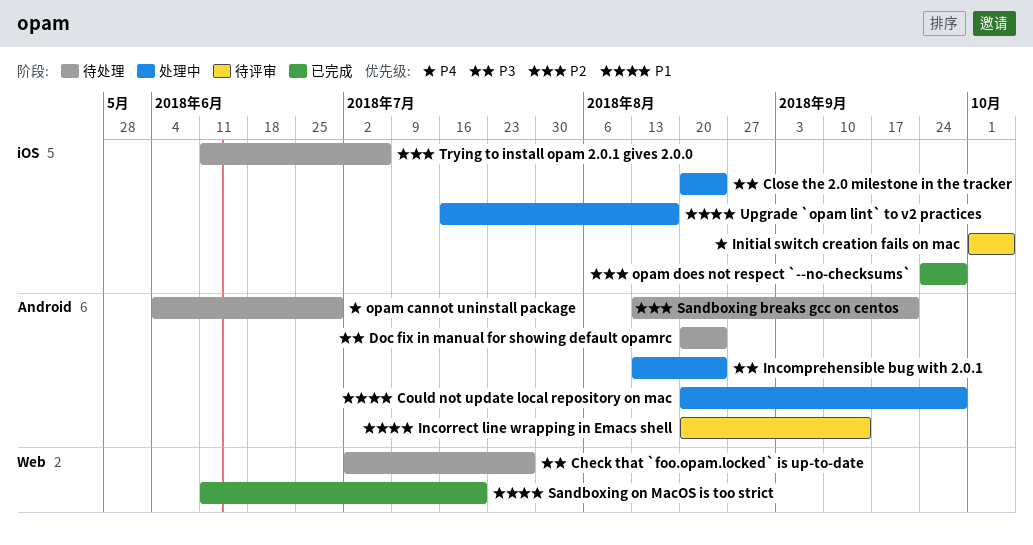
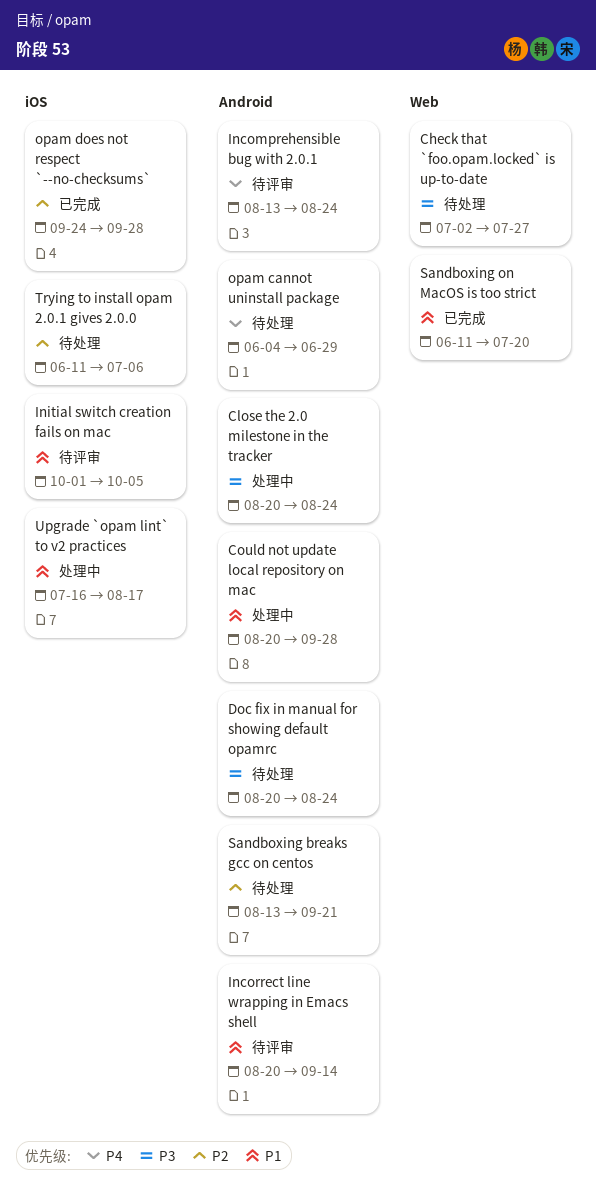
Close the 2.0 milestone in the tracker, label: iOS -> Android
Incomprehensible bug with 2.0.1, status: 处理中 -> 待评审
Incomprehensible bug with 2.0.1, priority: P3 -> P4
Initial switch creation fails on mac, priority: P4 -> P1

